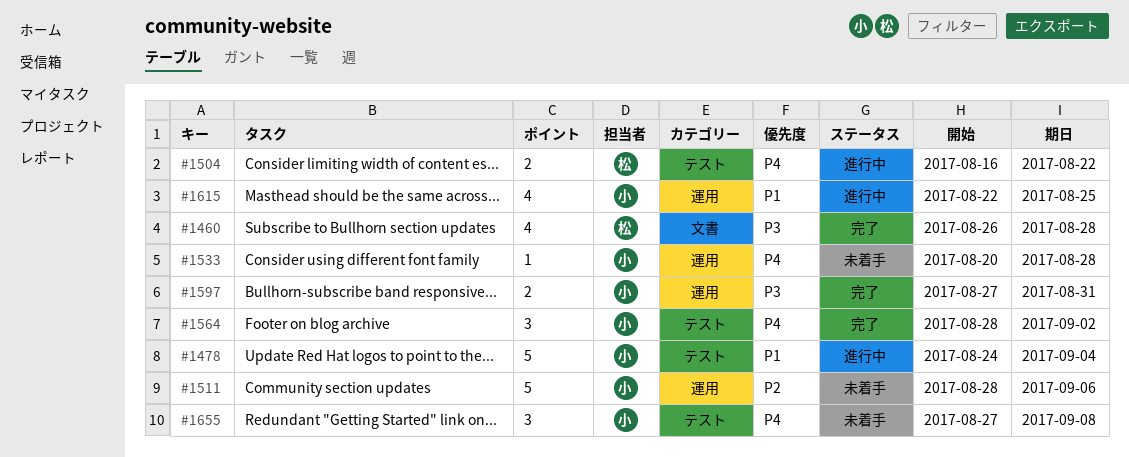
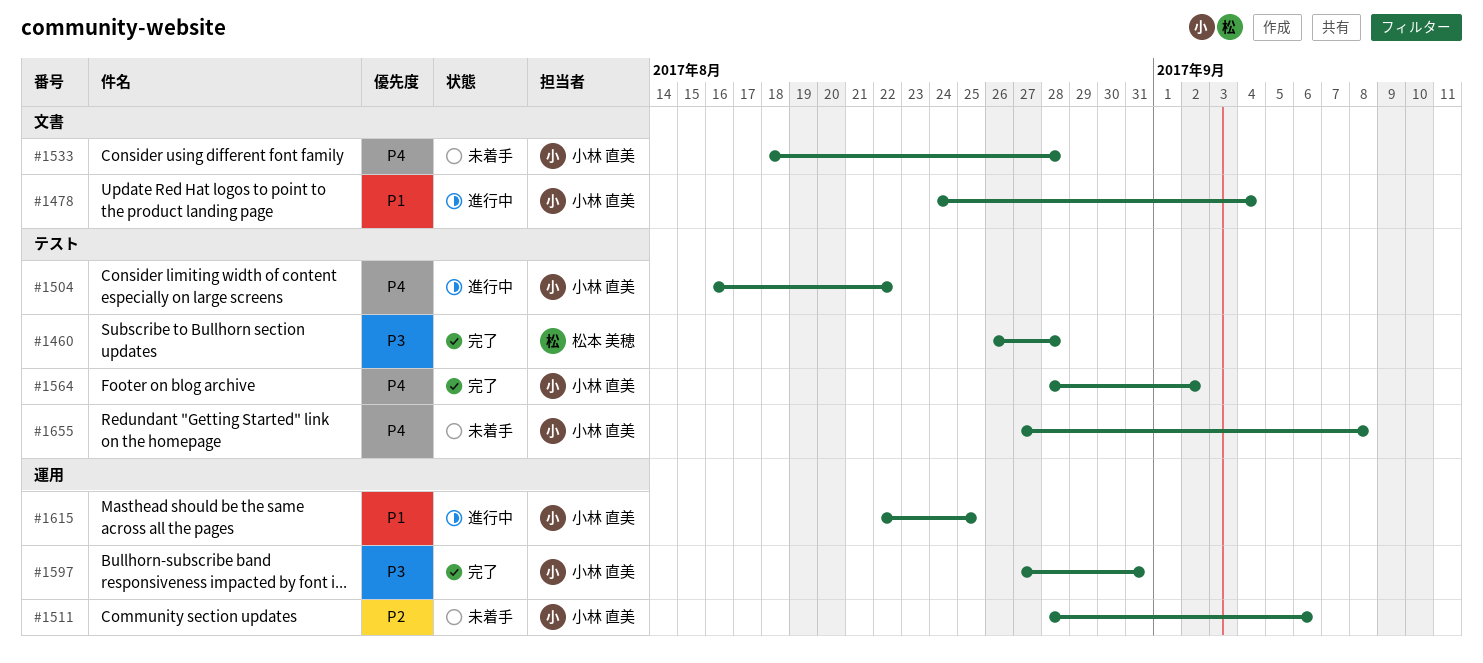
#1460, label: 文書 -> テスト
#1478, label: テスト -> 文書
#1504, owner: 松本 美穂 -> 小林 直美
#1533, label: 運用 -> 文書
#1533, start: Aug 20 -> Aug 18

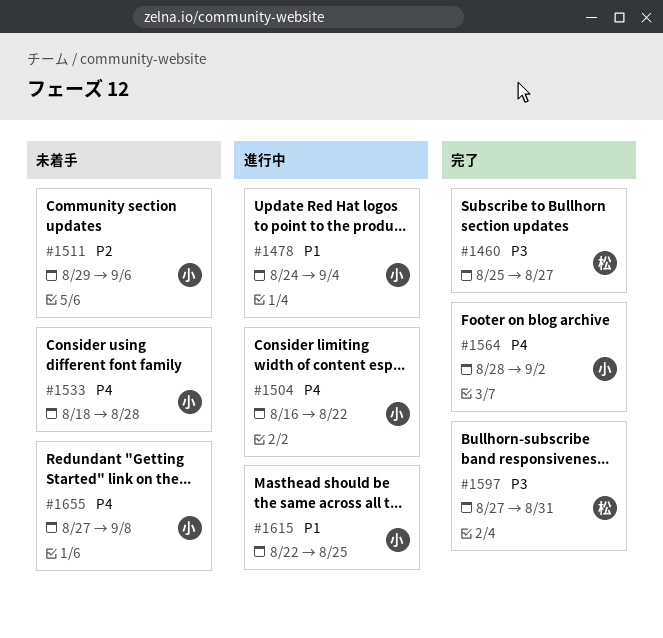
#1460, start: Aug 26 -> Aug 25
#1460, due: Aug 28 -> Aug 27
#1511, start: Aug 28 -> Aug 29
#1597, owner: 小林 直美 -> 松本 美穂

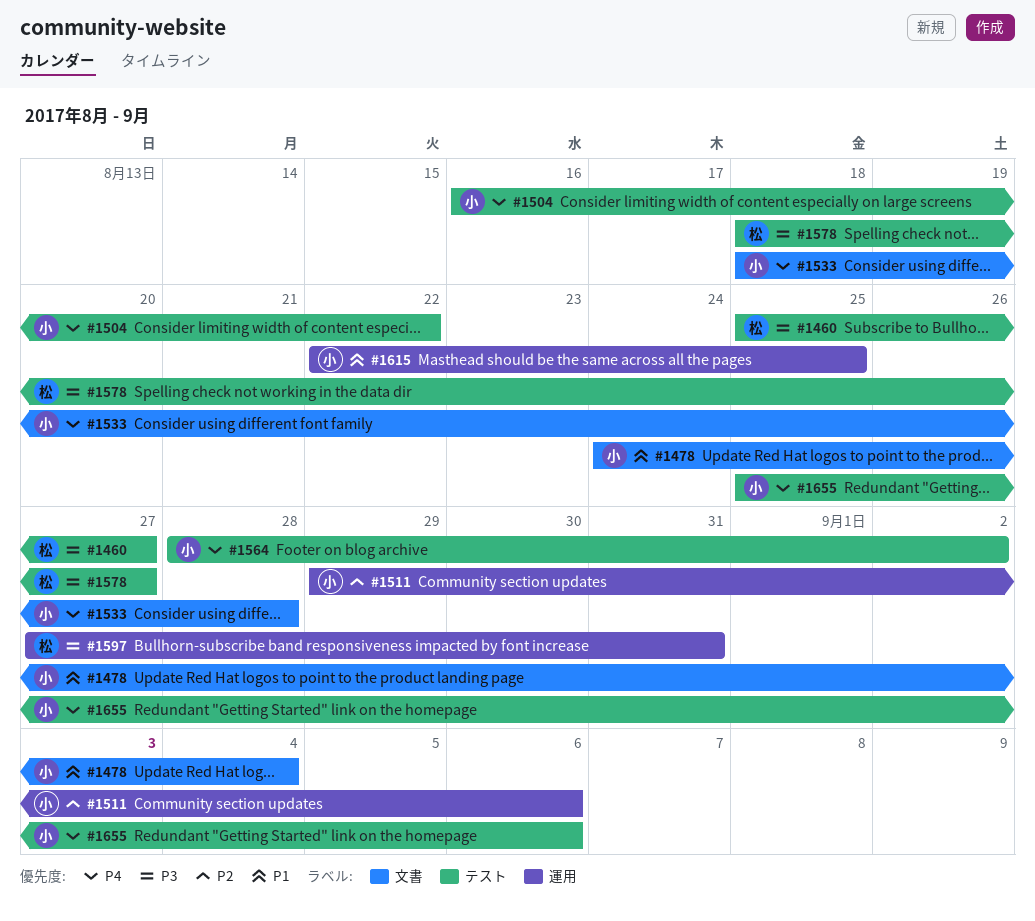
#1578: none -> present
#1655, start: Aug 27 -> Aug 25
#1655, due: Sep 8 -> Sep 6

